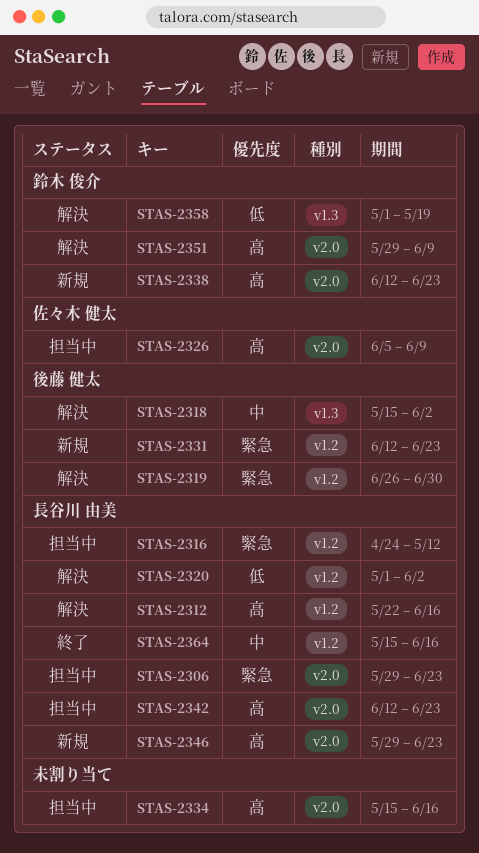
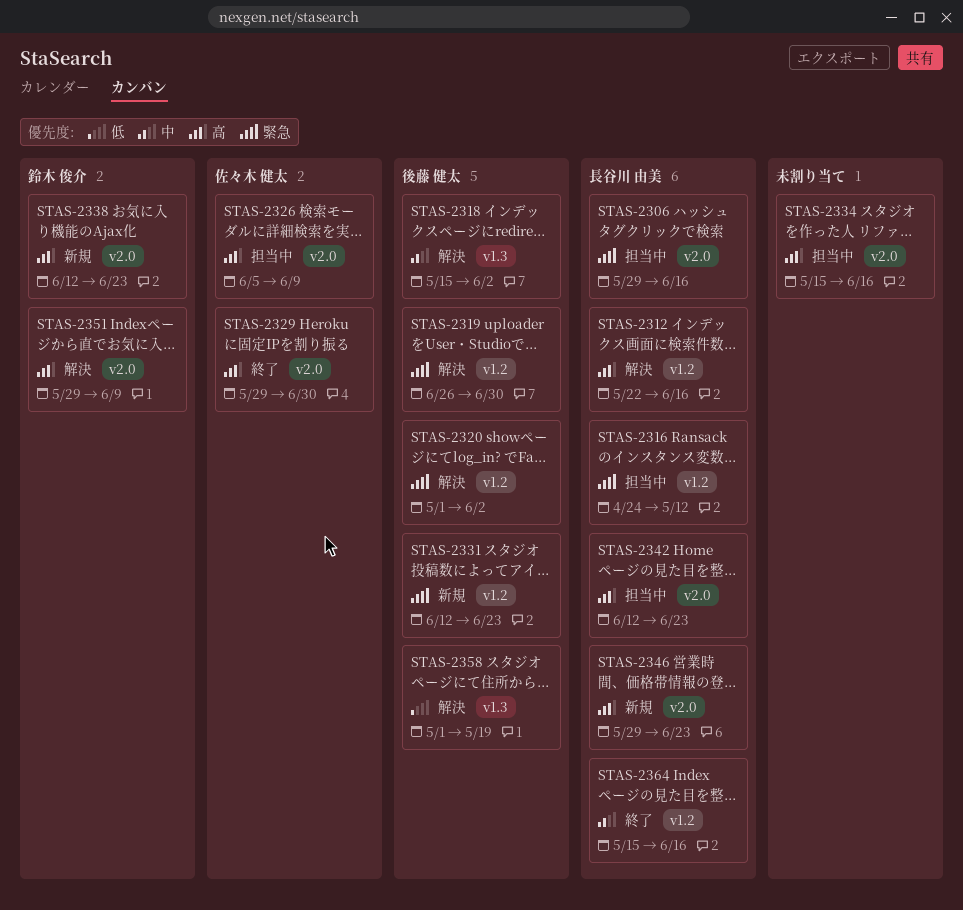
STAS-2306, due: Jun 23 -> Jun 16
STAS-2320, owner: 長谷川 由美 -> 後藤 健太
STAS-2320, priority: 低 -> 緊急
STAS-2329: none -> present
STAS-2358, owner: 鈴木 俊介 -> 後藤 健太

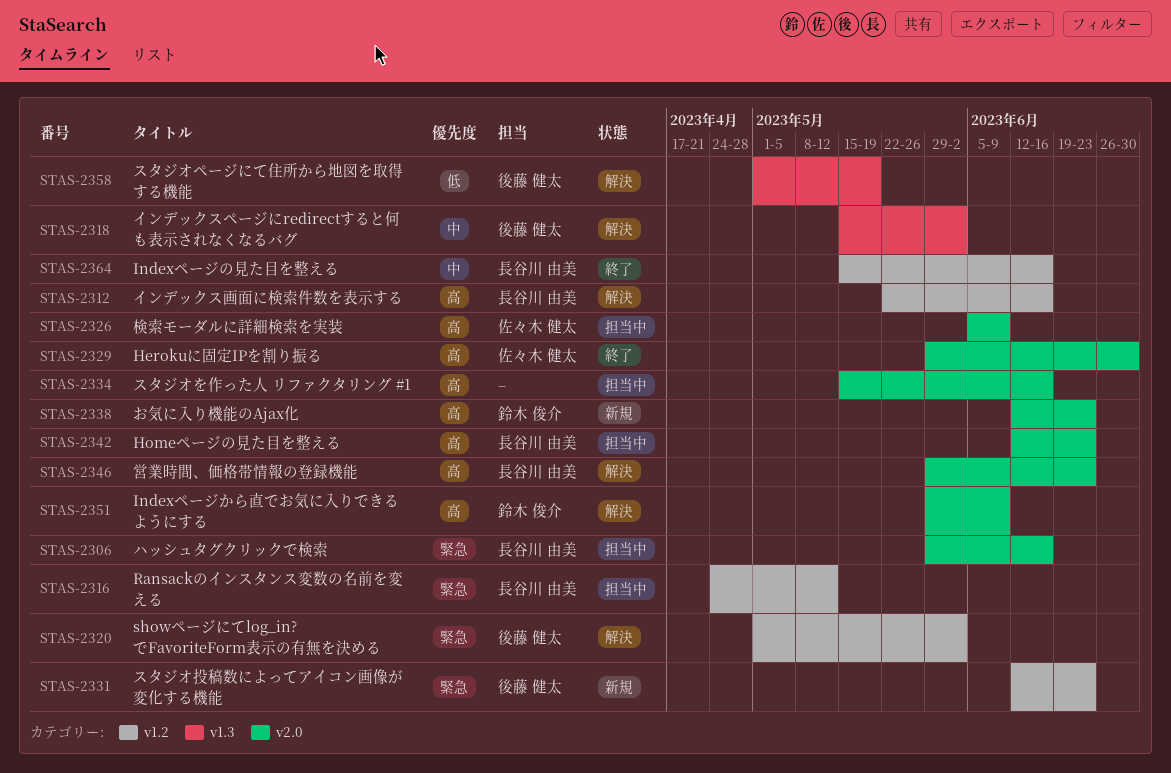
STAS-2319: present -> none
STAS-2346, status: 新規 -> 解決

